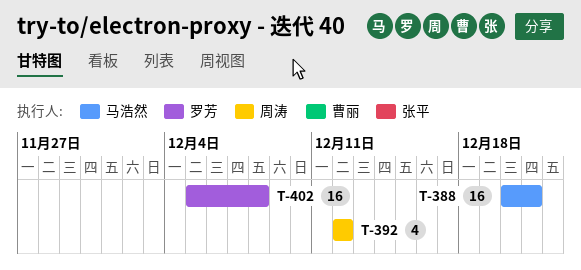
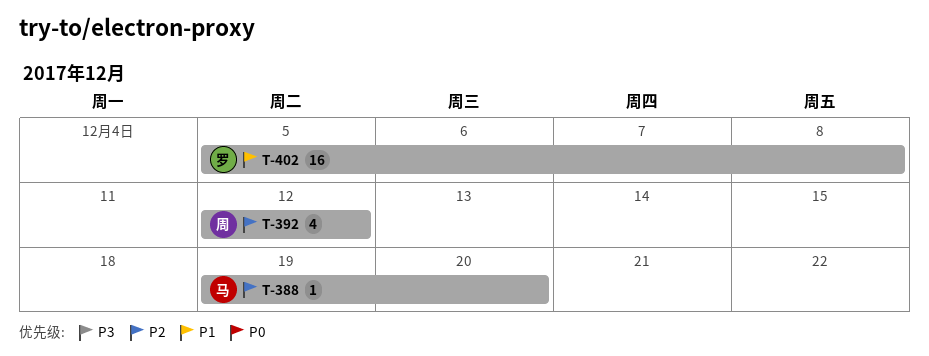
T-388, estimate: 16 -> 1
T-388, start: Dec 20 -> Dec 19
T-388, due: Dec 21 -> Dec 20

